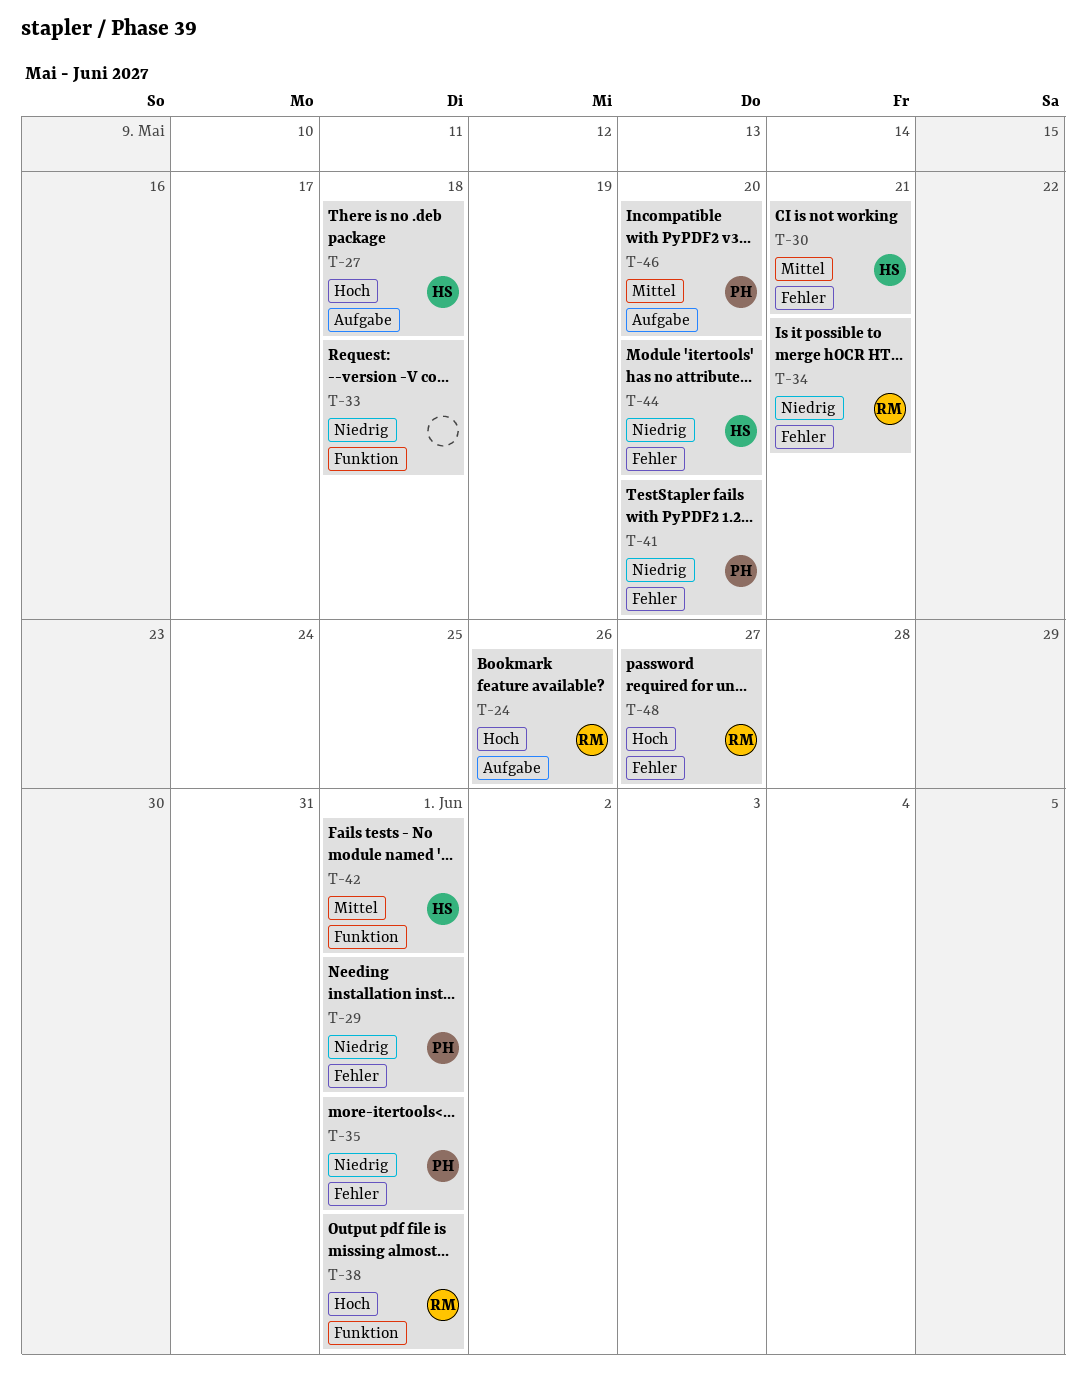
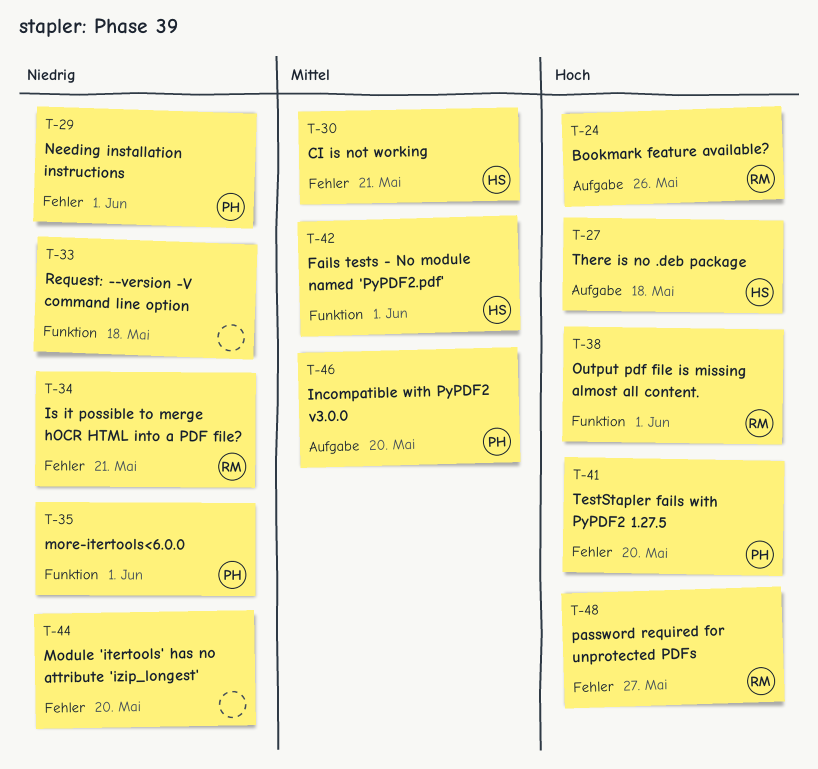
T-35, label: Fehler -> Funktion
T-41, priority: Niedrig -> Hoch
T-44, owner: HS -> none

